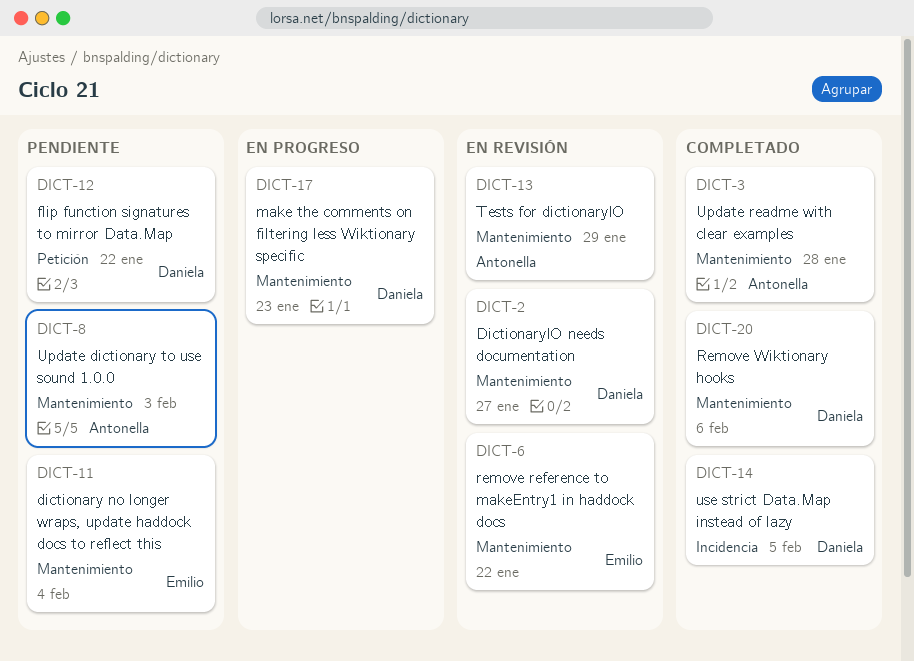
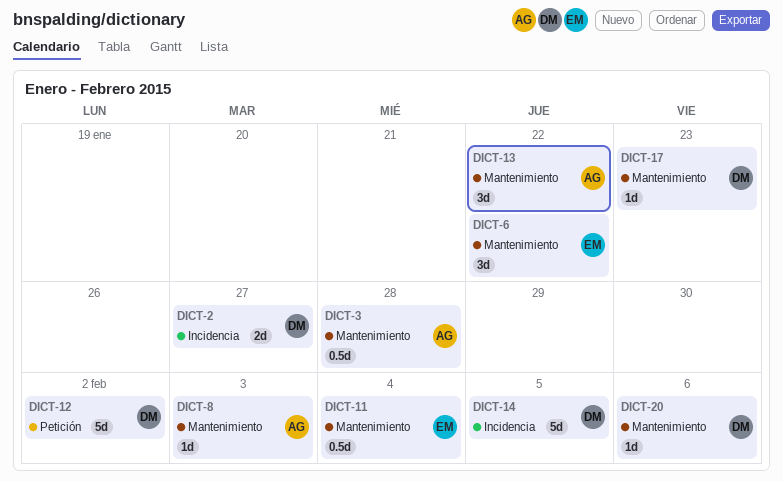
DICT-2, label: Mantenimiento -> Incidencia
DICT-12, due: Jan 22 -> Feb 2
DICT-13, due: Jan 29 -> Jan 22

